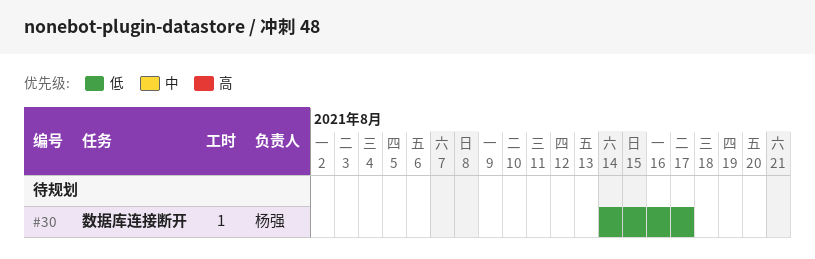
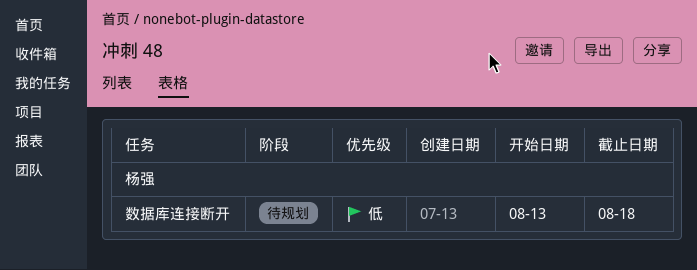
数据库连接断开, start: Aug 14 -> Aug 13
数据库连接断开, due: Aug 17 -> Aug 18

